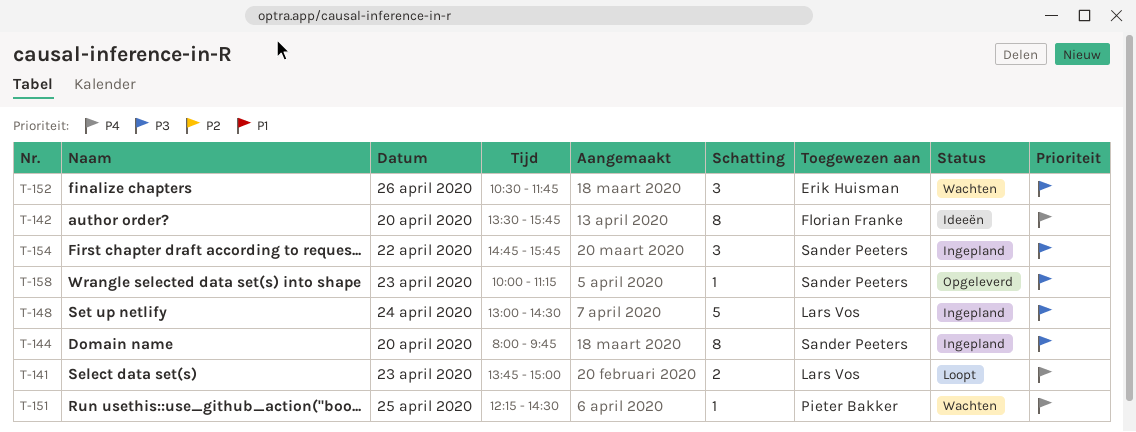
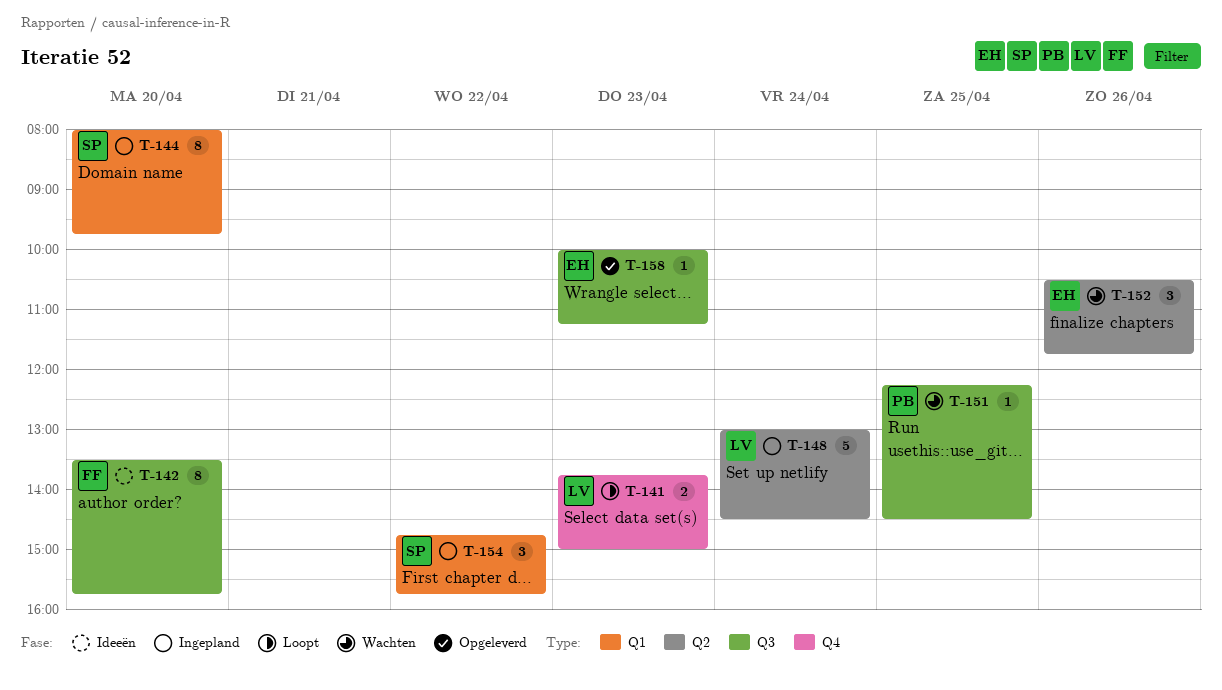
T-158, owner: Sander Peeters -> Erik Huisman

